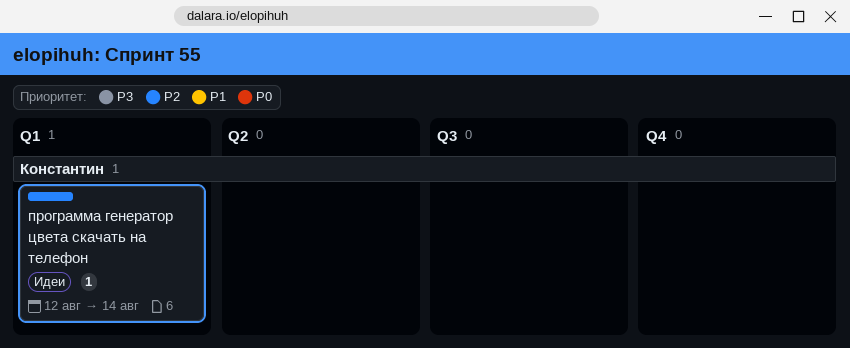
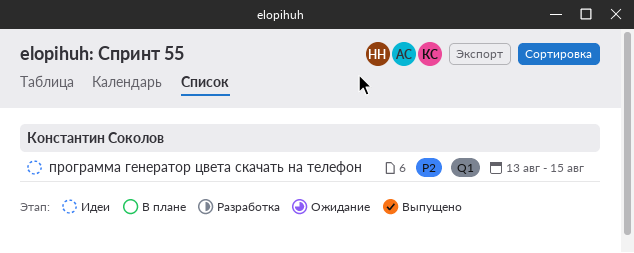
программа генератор цвета скачать на телефон, start: Aug 12 -> Aug 13
программа генератор цвета скачать на телефон, due: Aug 14 -> Aug 15

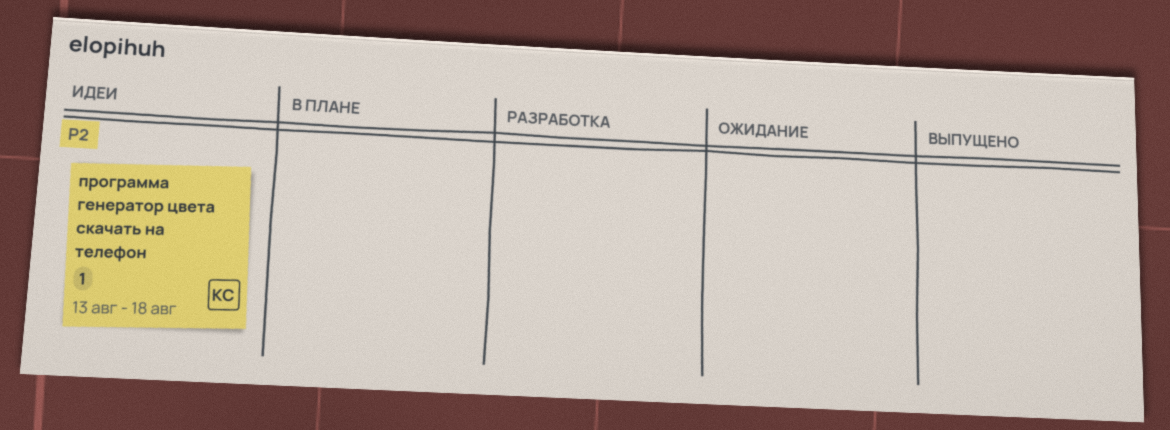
программа генератор цвета скачать на телефон, due: Aug 15 -> Aug 18

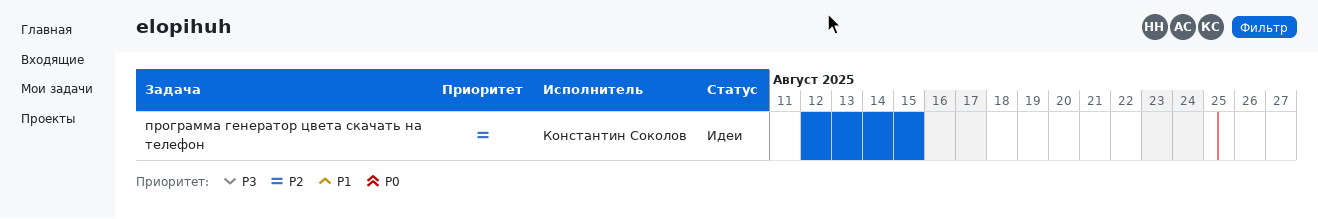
программа генератор цвета скачать на телефон, start: Aug 13 -> Aug 12
программа генератор цвета скачать на телефон, due: Aug 18 -> Aug 15

